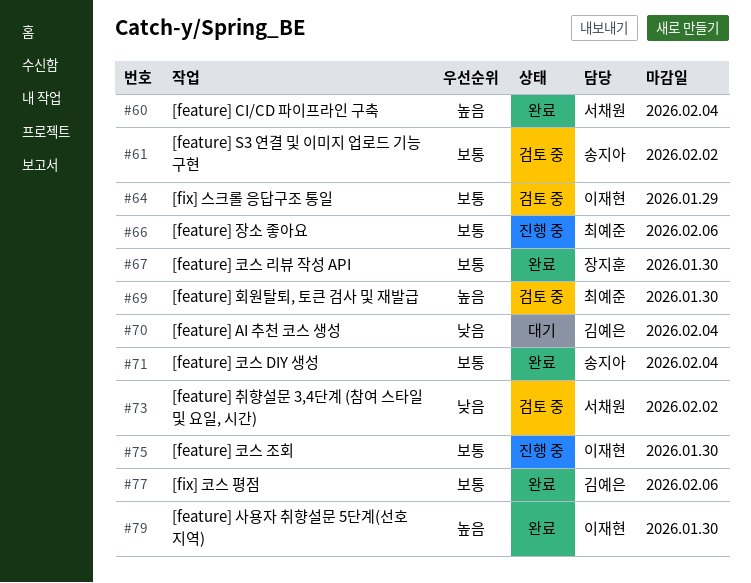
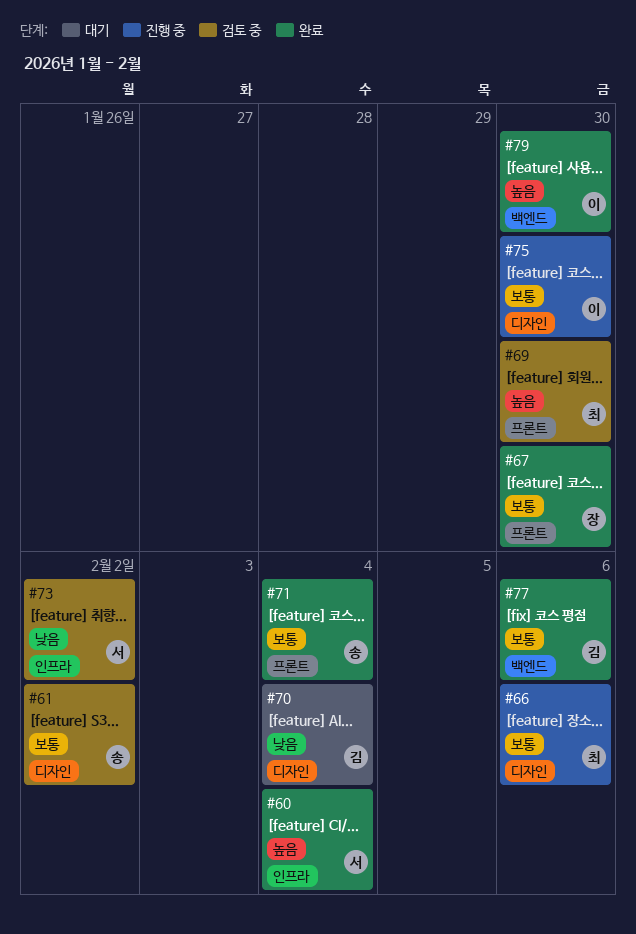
#64: present -> none

